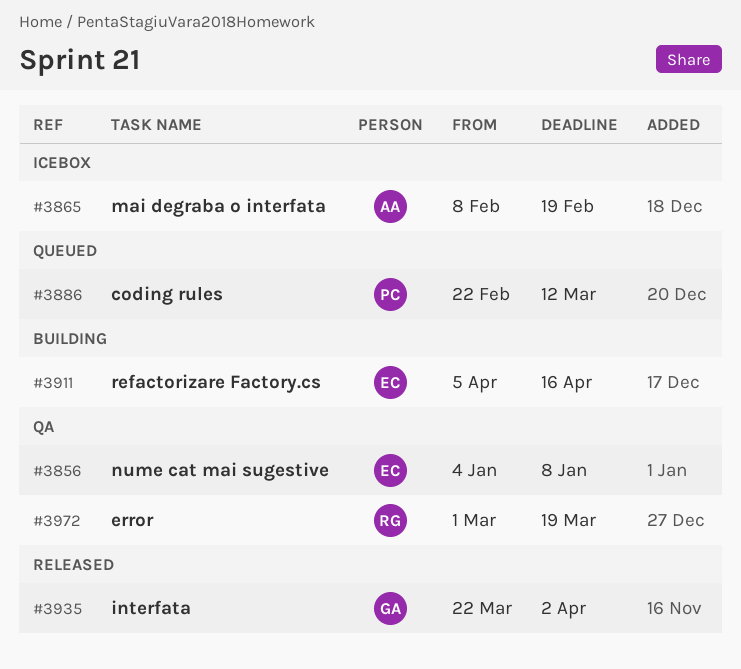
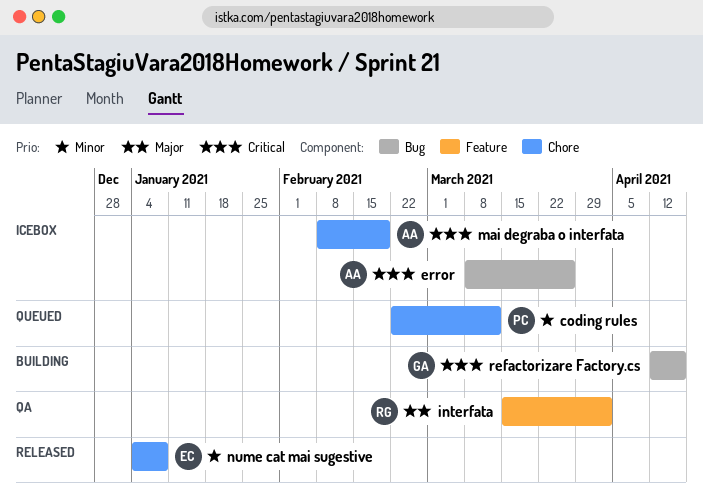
error, status: QA -> Icebox
error, owner: RG -> AA
error, start: Mar 1 -> Mar 8
error, due: Mar 19 -> Mar 26
interfata, status: Released -> QA
interfata, owner: GA -> RG
interfata, start: Mar 22 -> Mar 15
nume cat mai sugestive, status: QA -> Released
refactorizare Factory.cs, owner: EC -> GA
refactorizare Factory.cs, start: Apr 5 -> Apr 12

